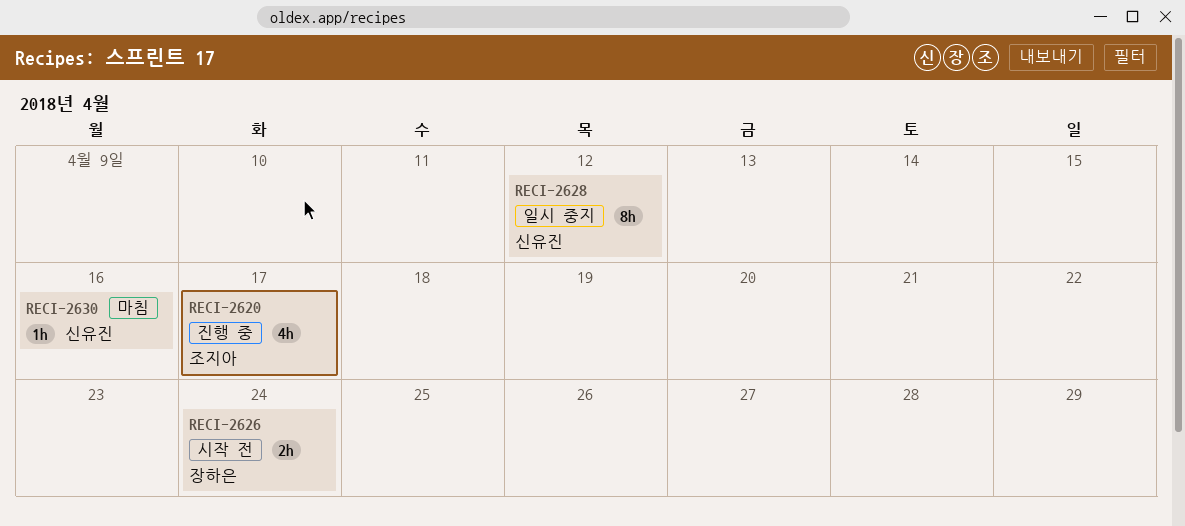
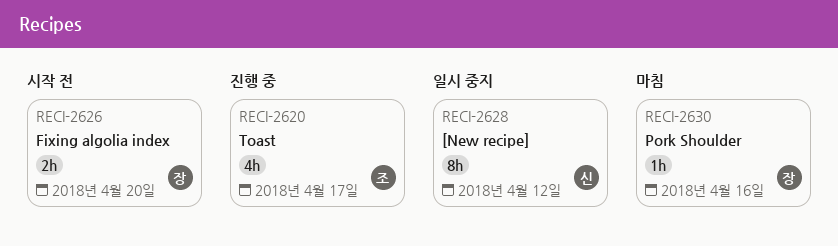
RECI-2626, due: Apr 24 -> Apr 20
RECI-2630, owner: 신유진 -> 장하은

